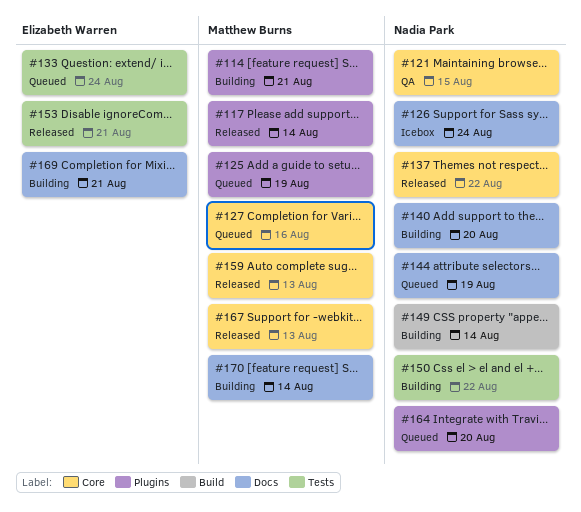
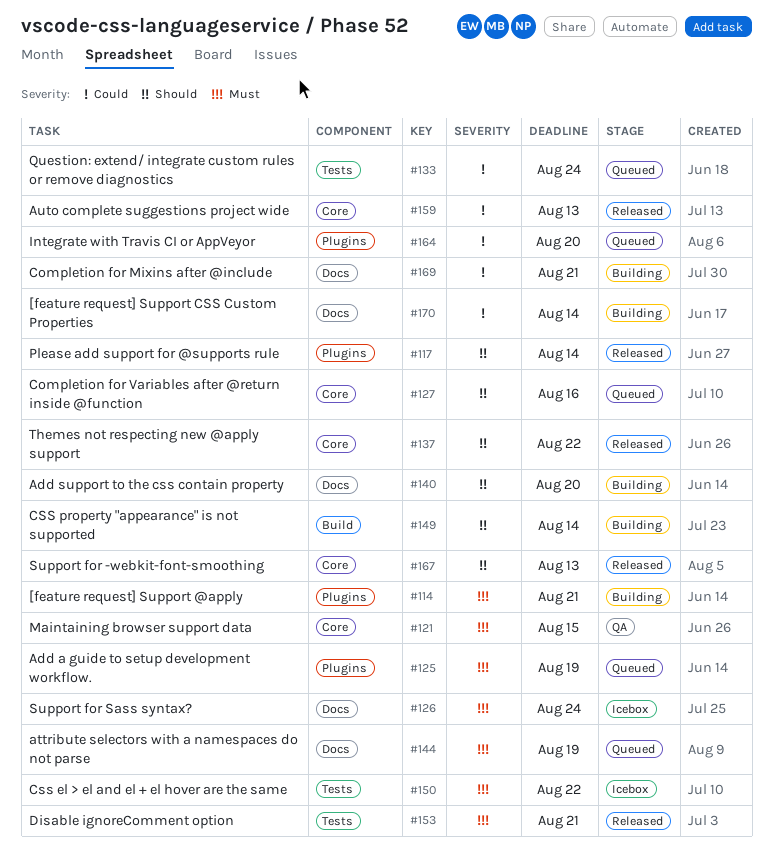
#150, status: Building -> Icebox

